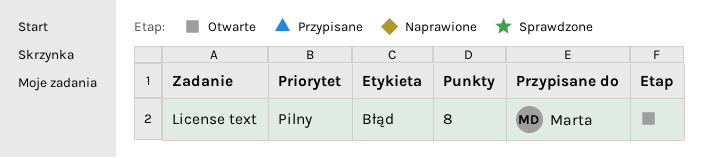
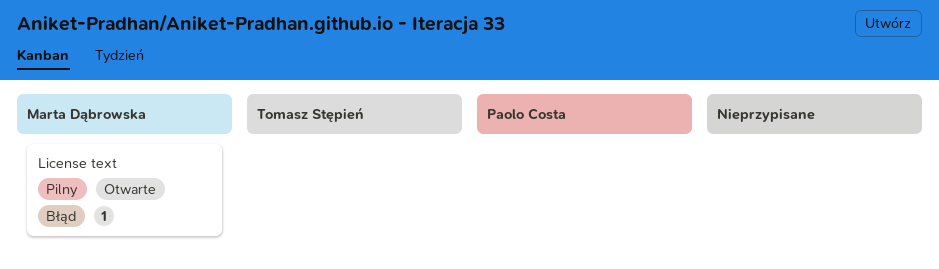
License text, estimate: 8 -> 1

